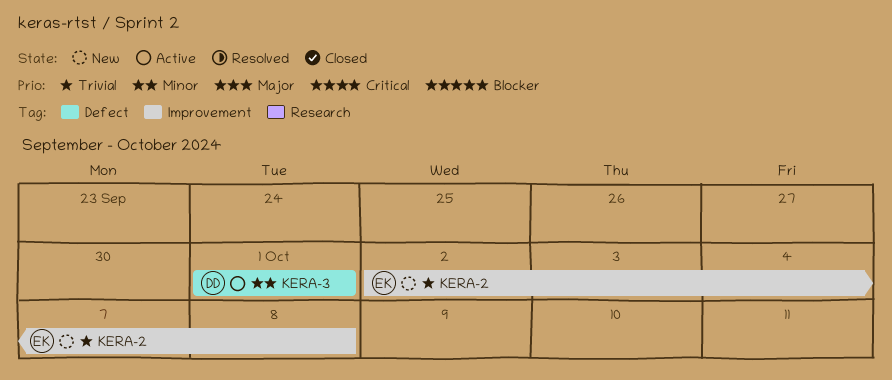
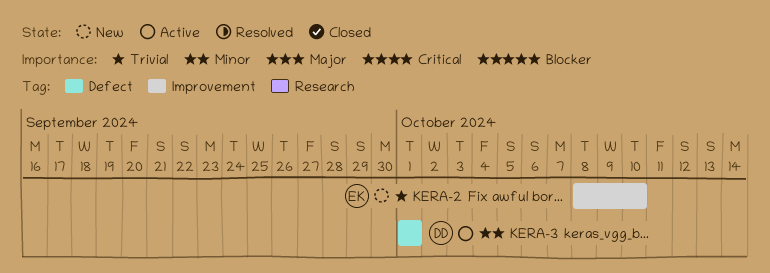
KERA-2, start: Oct 2 -> Oct 8
KERA-2, due: Oct 8 -> Oct 10

